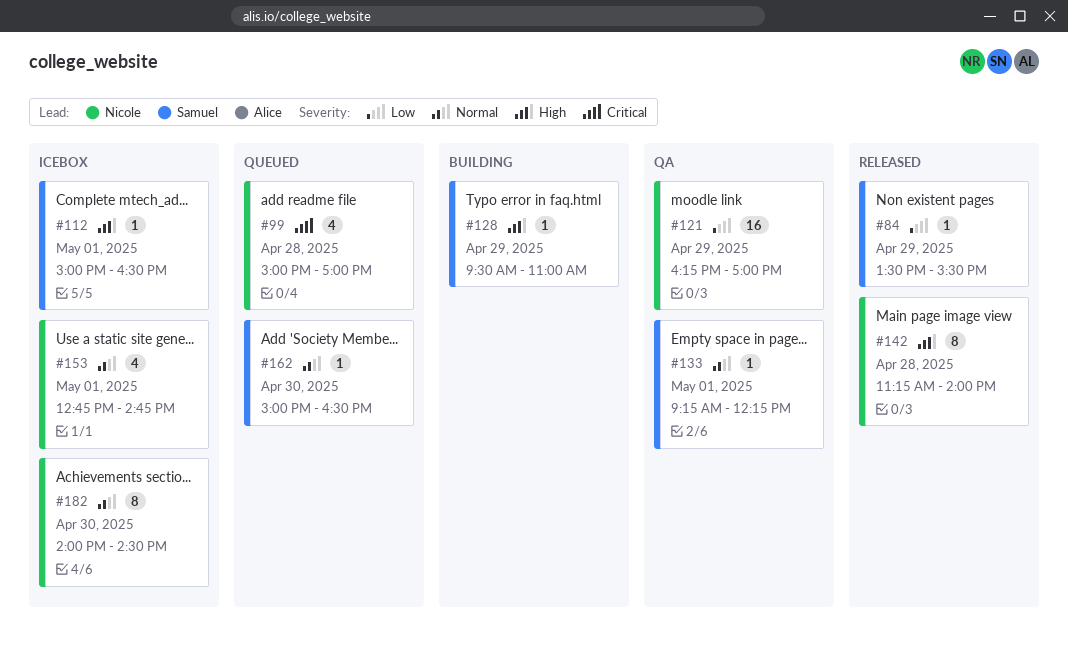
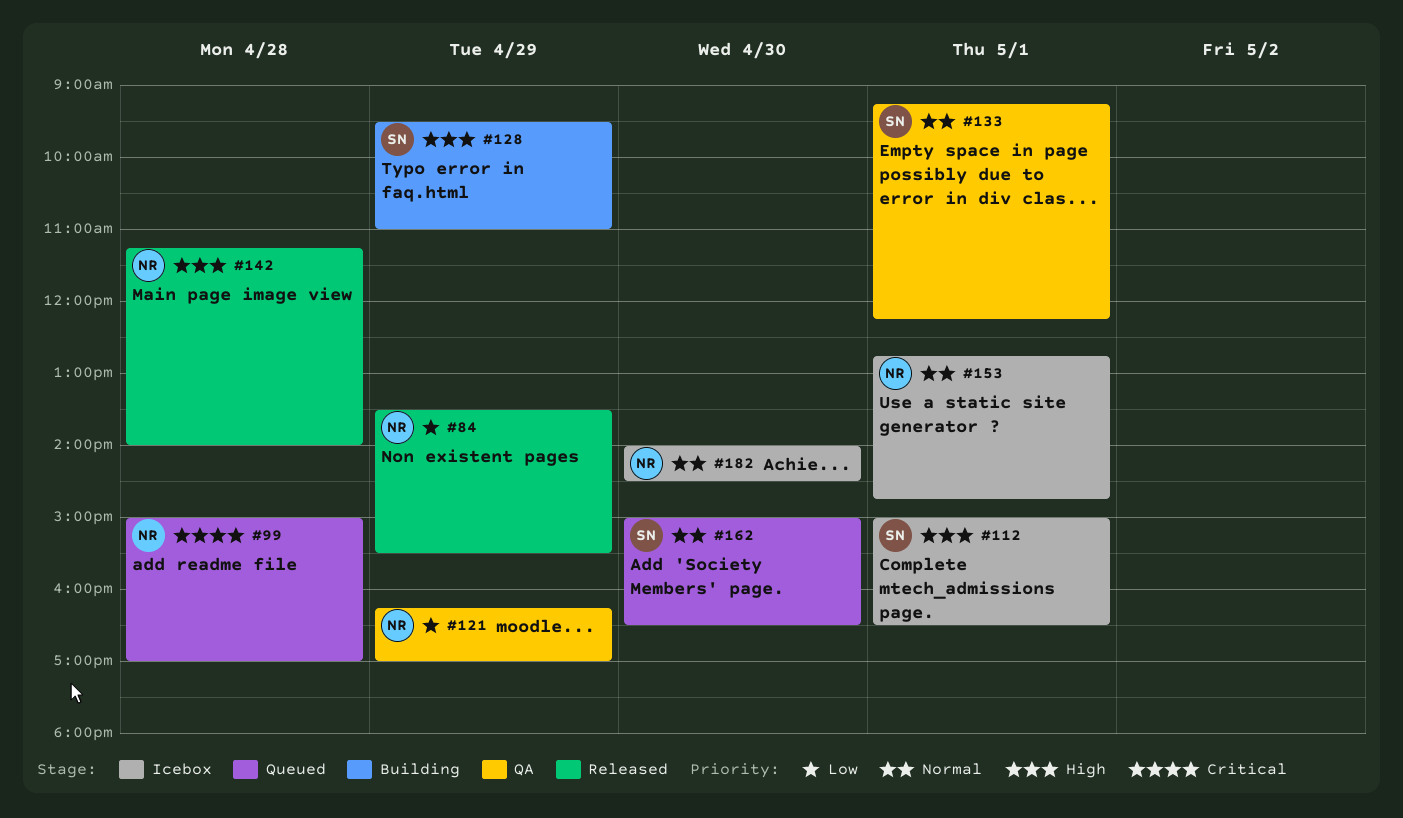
#84, owner: Samuel -> Nicole

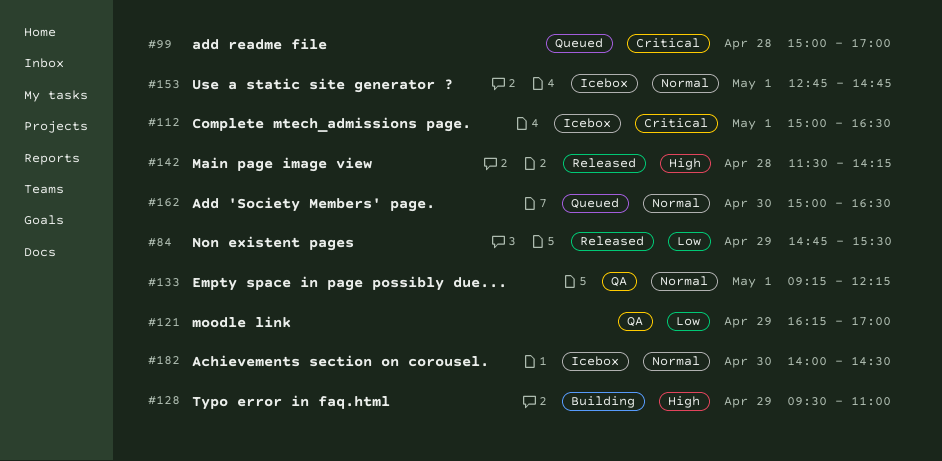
#84, begins: 13:30 -> 14:45
#112, priority: High -> Critical
#142, begins: 11:15 -> 11:30
#142, ends: 14:00 -> 14:15

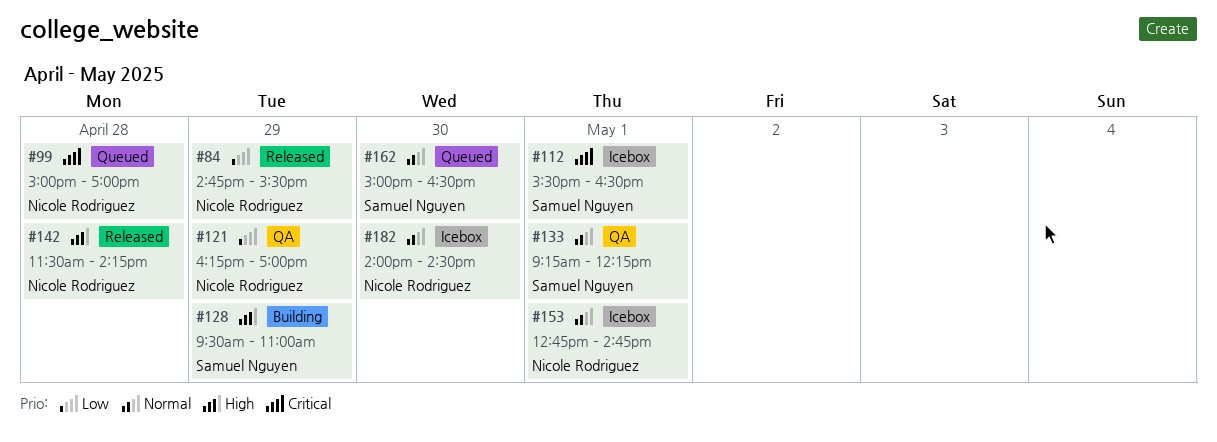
#112, begins: 15:00 -> 15:30

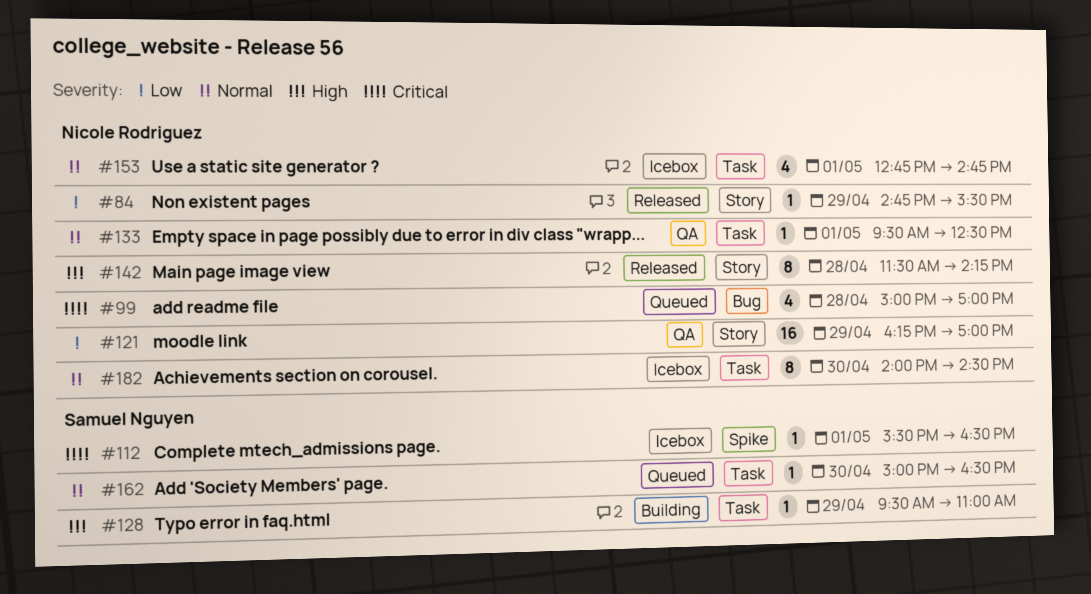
#133, owner: Samuel Nguyen -> Nicole Rodriguez
#133, begins: 09:15 -> 09:30
#133, ends: 12:15 -> 12:30

